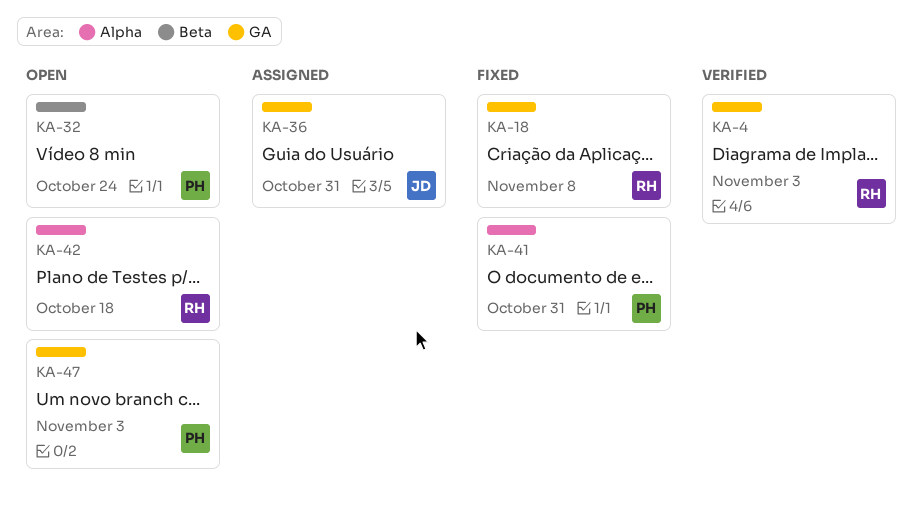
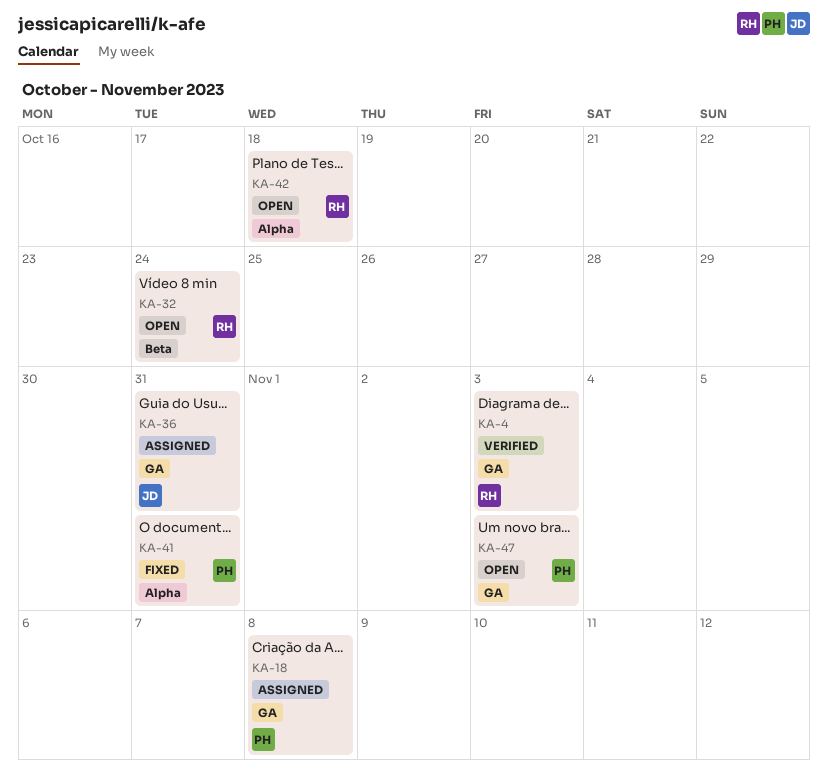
KA-18, status: Fixed -> Assigned
KA-18, owner: RH -> PH
KA-32, owner: PH -> RH

